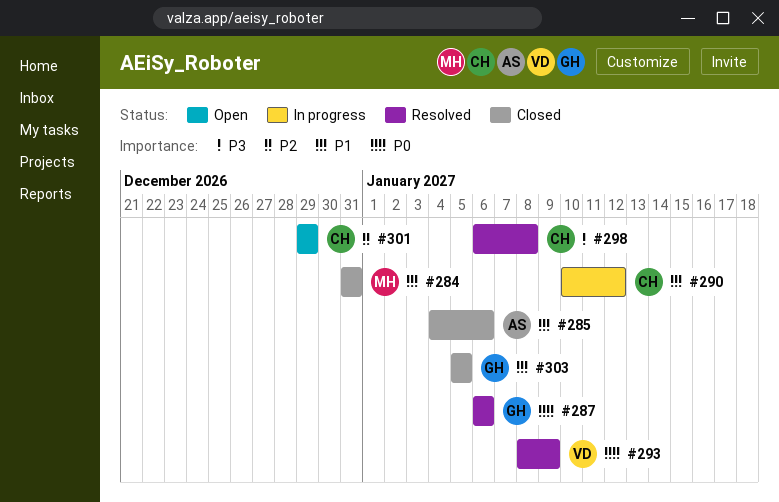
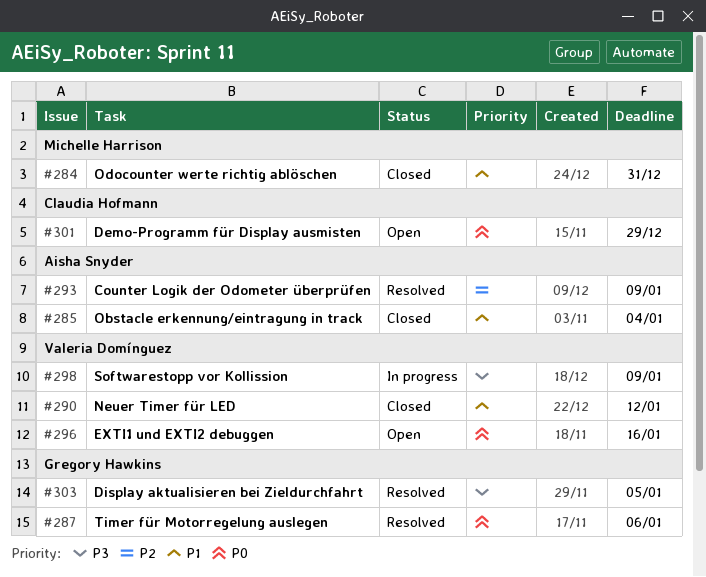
#285, due: Jan 6 -> Jan 4
#290, status: In progress -> Closed
#290, owner: Claudia Hofmann -> Valeria Domínguez
#293, owner: Valeria Domínguez -> Aisha Snyder
#293, priority: P0 -> P2
#296: none -> present
#298, status: Resolved -> In progress
#298, owner: Claudia Hofmann -> Valeria Domínguez
#298, due: Jan 8 -> Jan 9
#301, priority: P2 -> P0
#303, status: Closed -> Resolved
#303, priority: P1 -> P3

